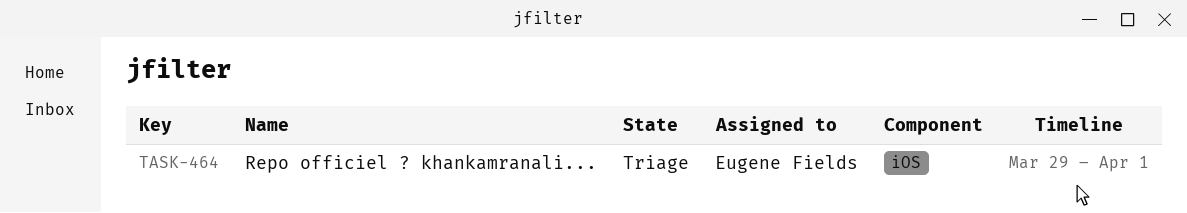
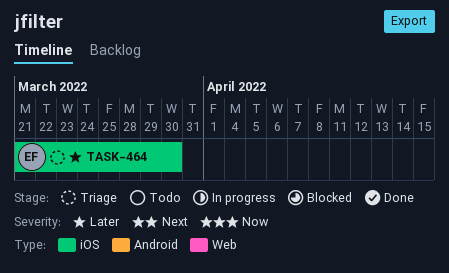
TASK-464, start: Mar 29 -> Mar 21
TASK-464, due: Apr 1 -> Mar 30

